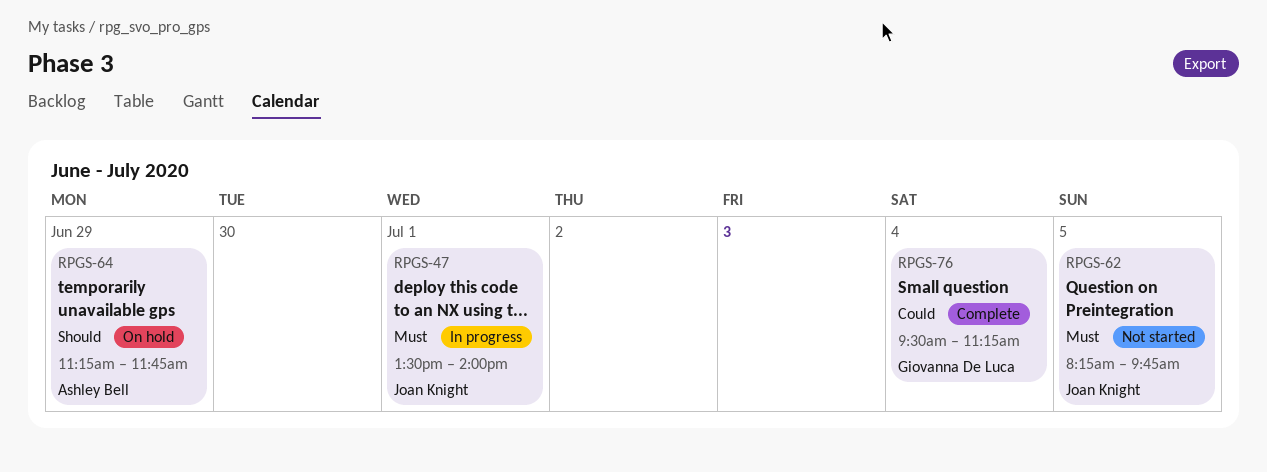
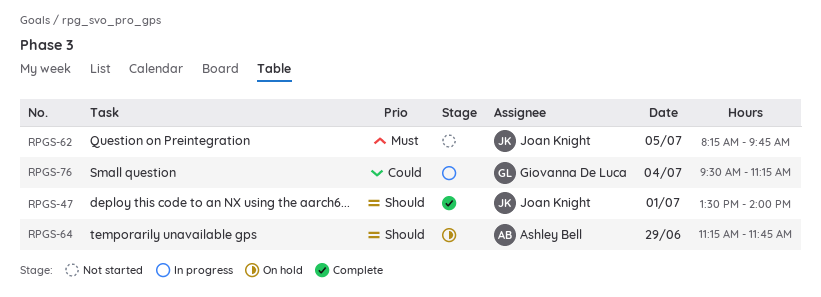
RPGS-47, status: In progress -> Complete
RPGS-47, priority: Must -> Should
RPGS-76, status: Complete -> In progress

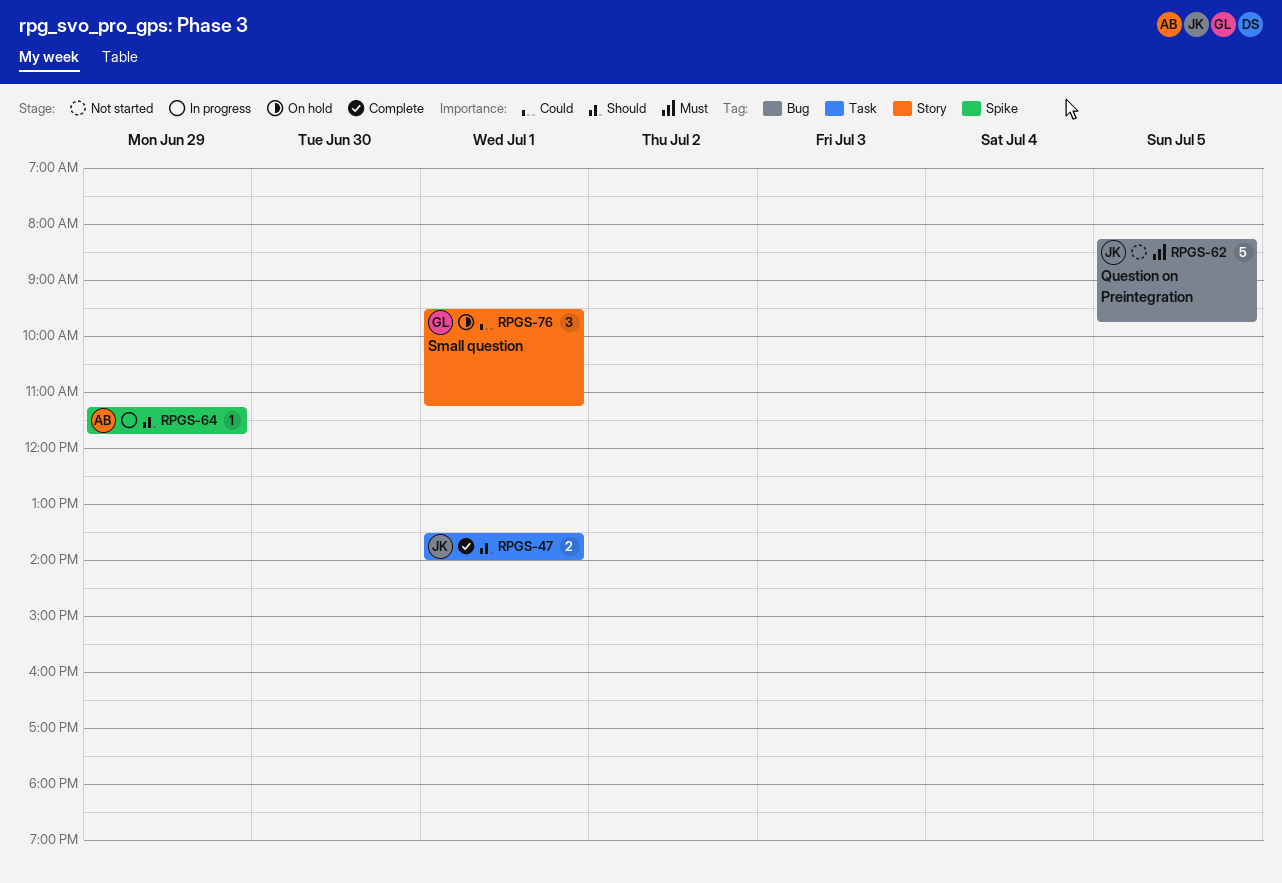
RPGS-64, status: On hold -> In progress
RPGS-76, status: In progress -> On hold
RPGS-76, day: Jul 4 -> Jul 1

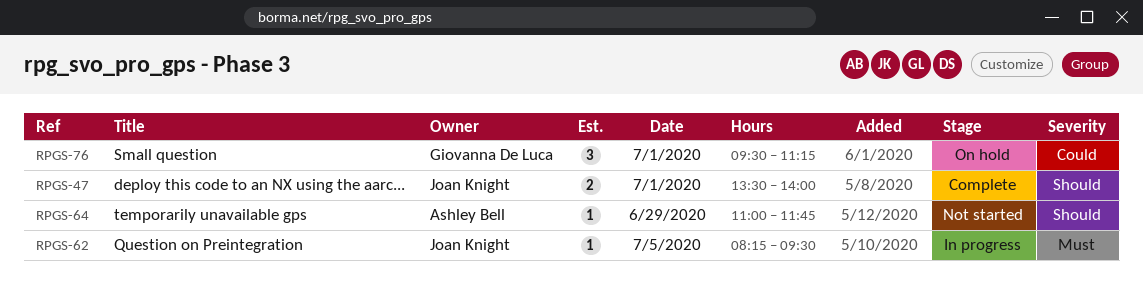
RPGS-62, status: Not started -> In progress
RPGS-62, estimate: 5 -> 1
RPGS-62, ends: 09:45 -> 09:30
RPGS-64, status: In progress -> Not started
RPGS-64, begins: 11:15 -> 11:00

